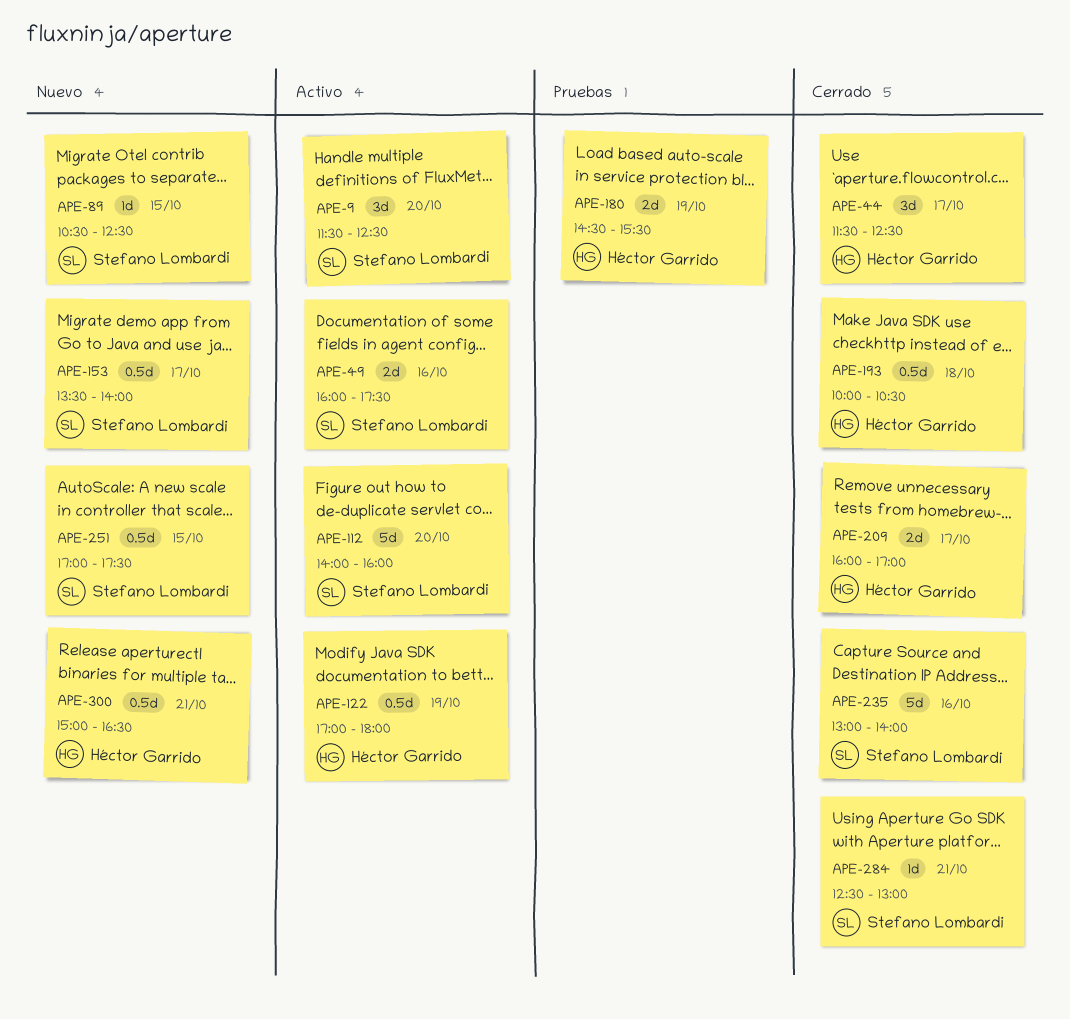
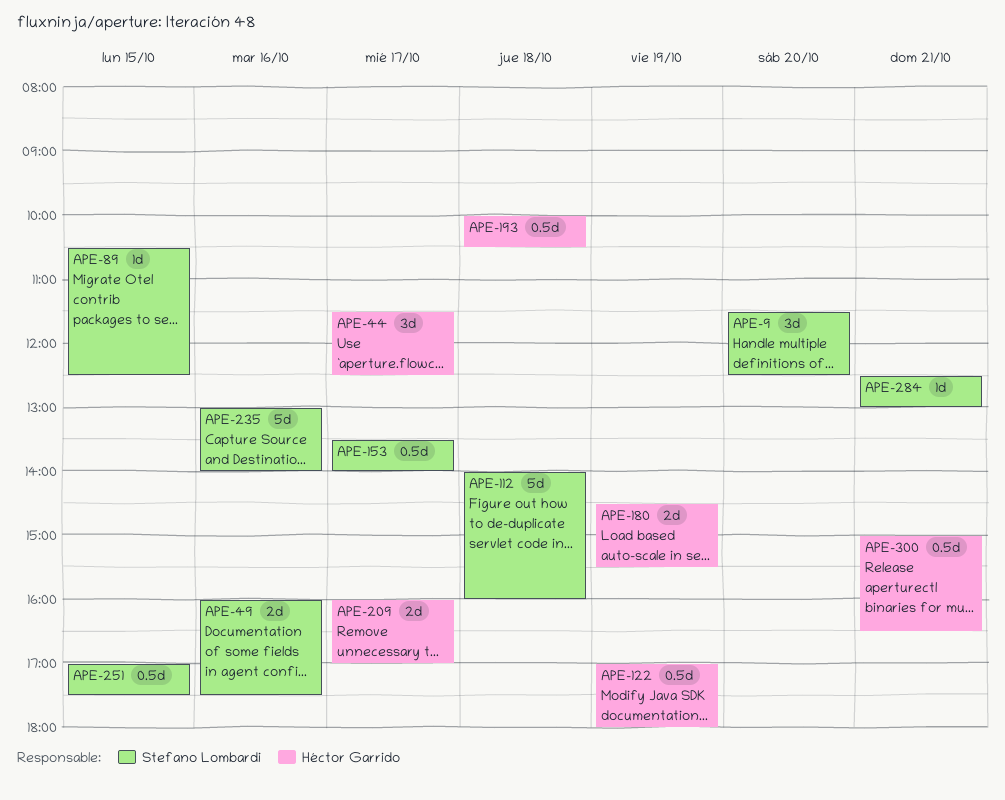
APE-112, day: Oct 20 -> Oct 18

